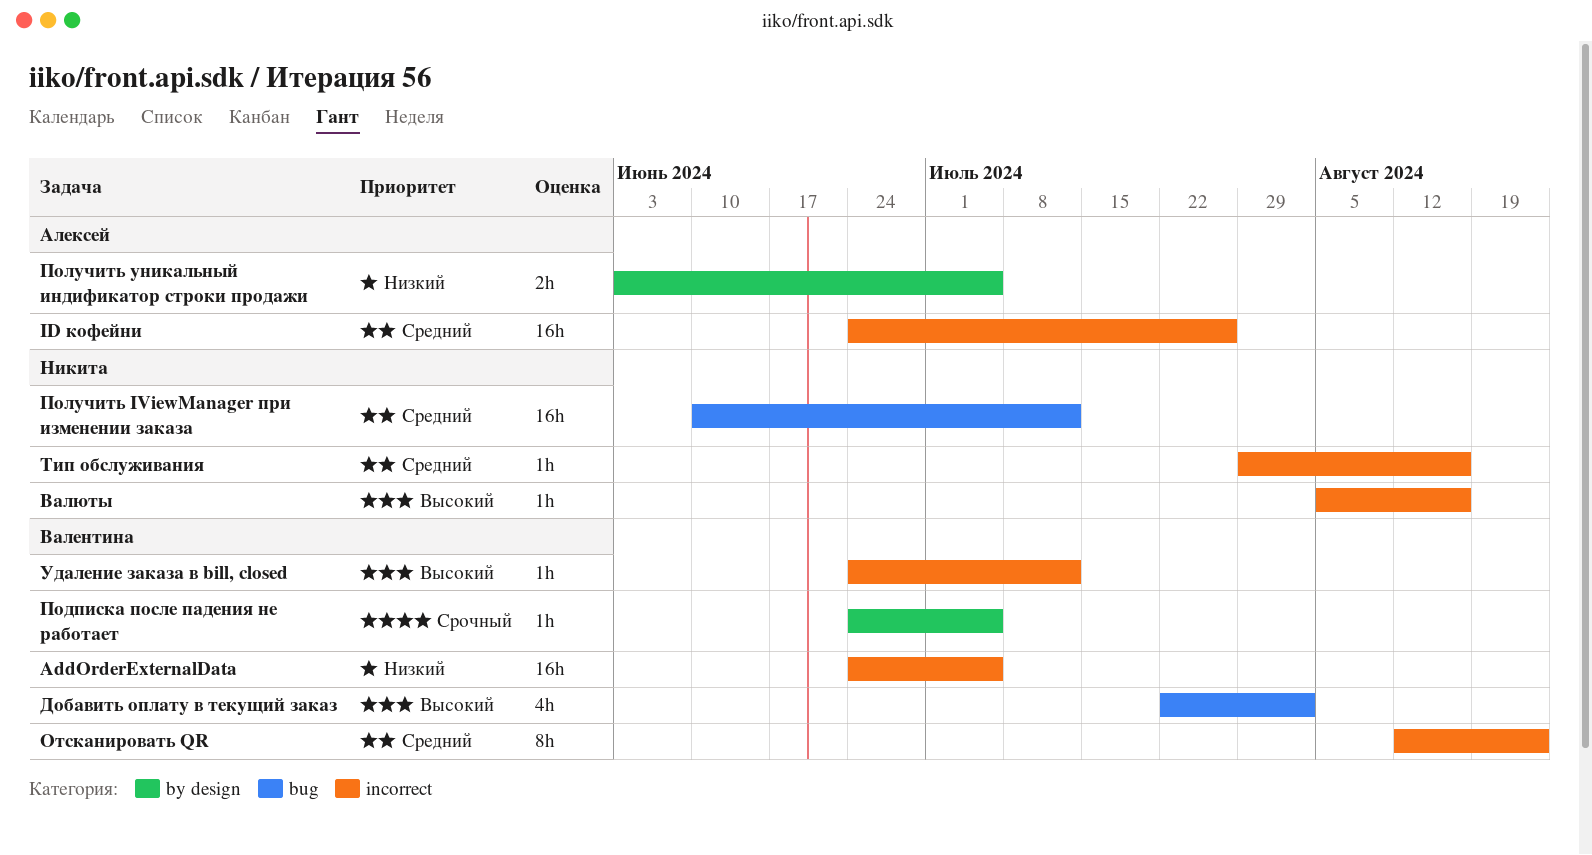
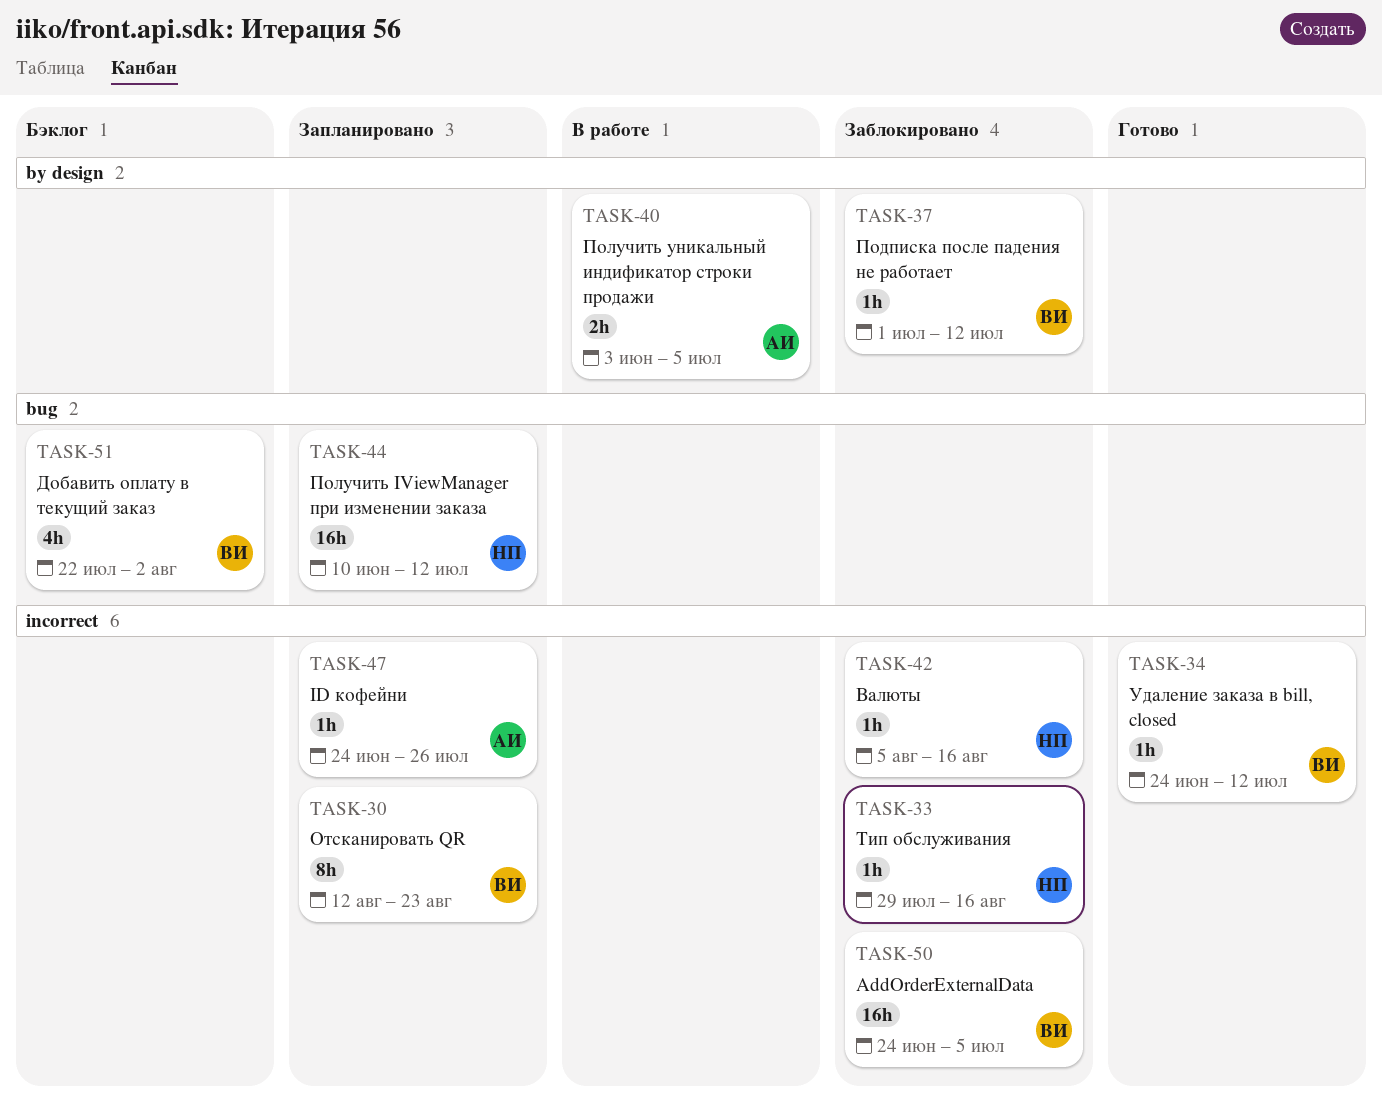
ID кофейни, estimate: 16h -> 1h
Подписка после падения не работает, start: Jun 24 -> Jul 1
Подписка после падения не работает, due: Jul 5 -> Jul 12

